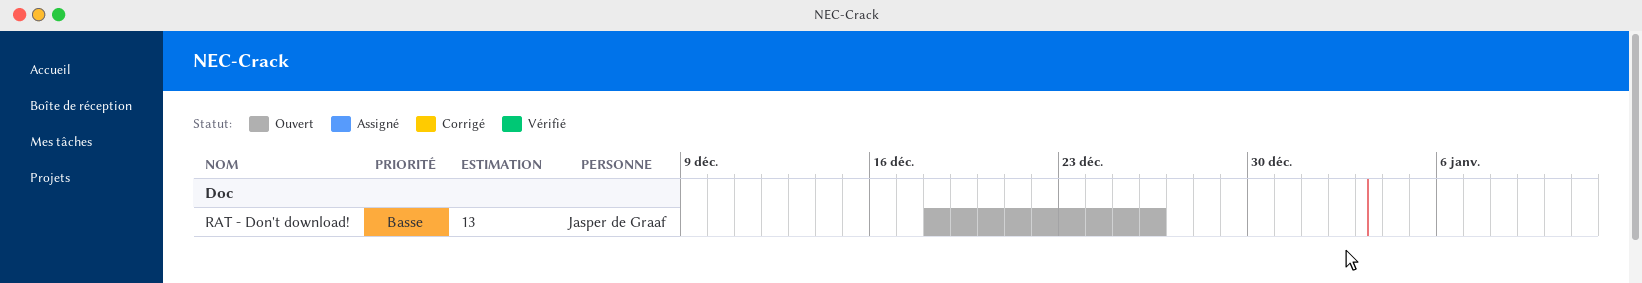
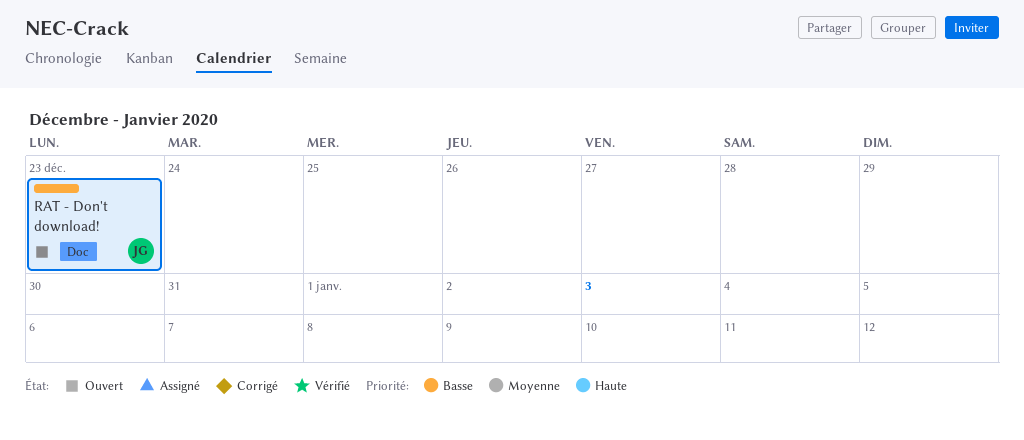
RAT - Don't download!, due: Dec 26 -> Dec 23

